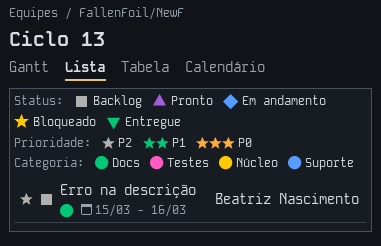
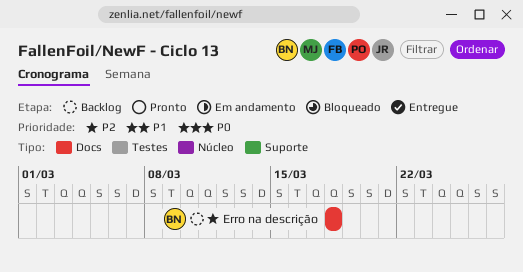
Erro na descrição, start: Mar 15 -> Mar 18
Erro na descrição, due: Mar 16 -> Mar 18

